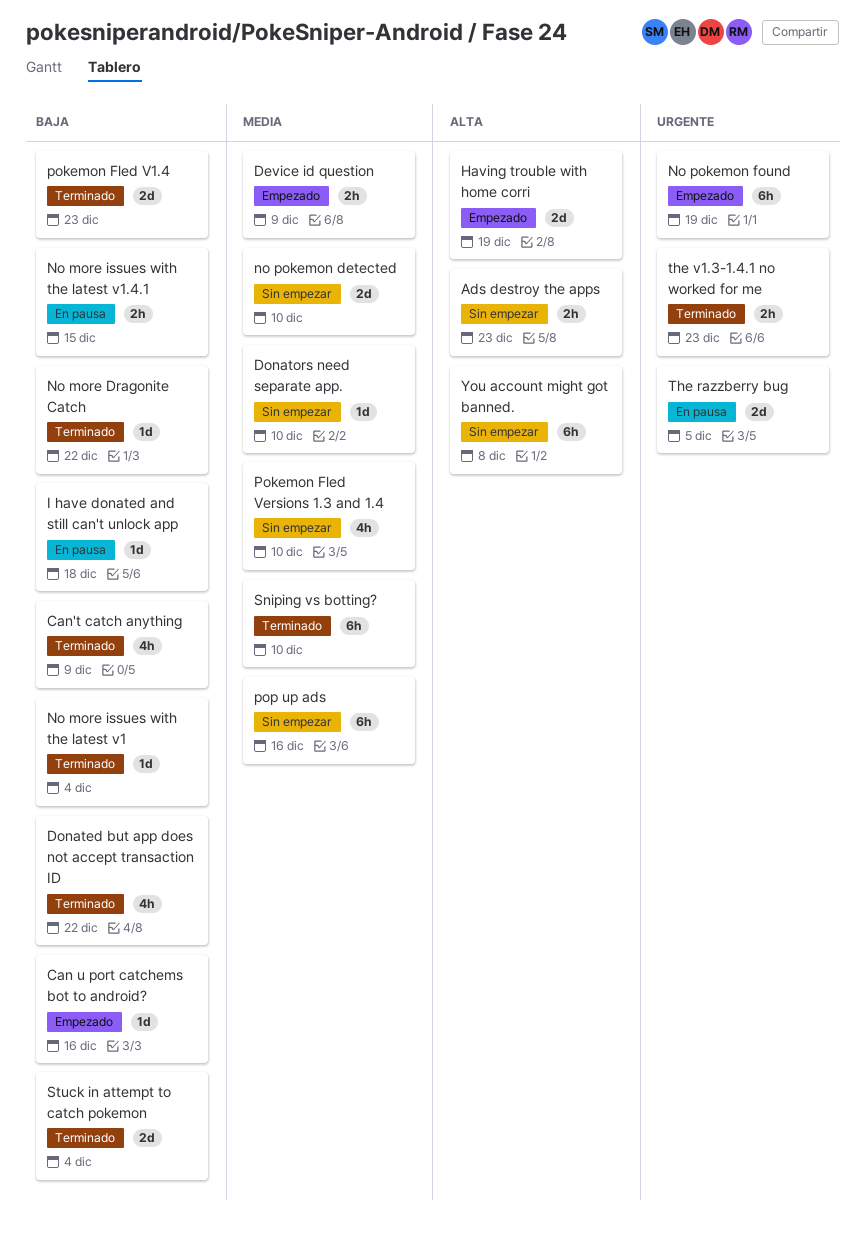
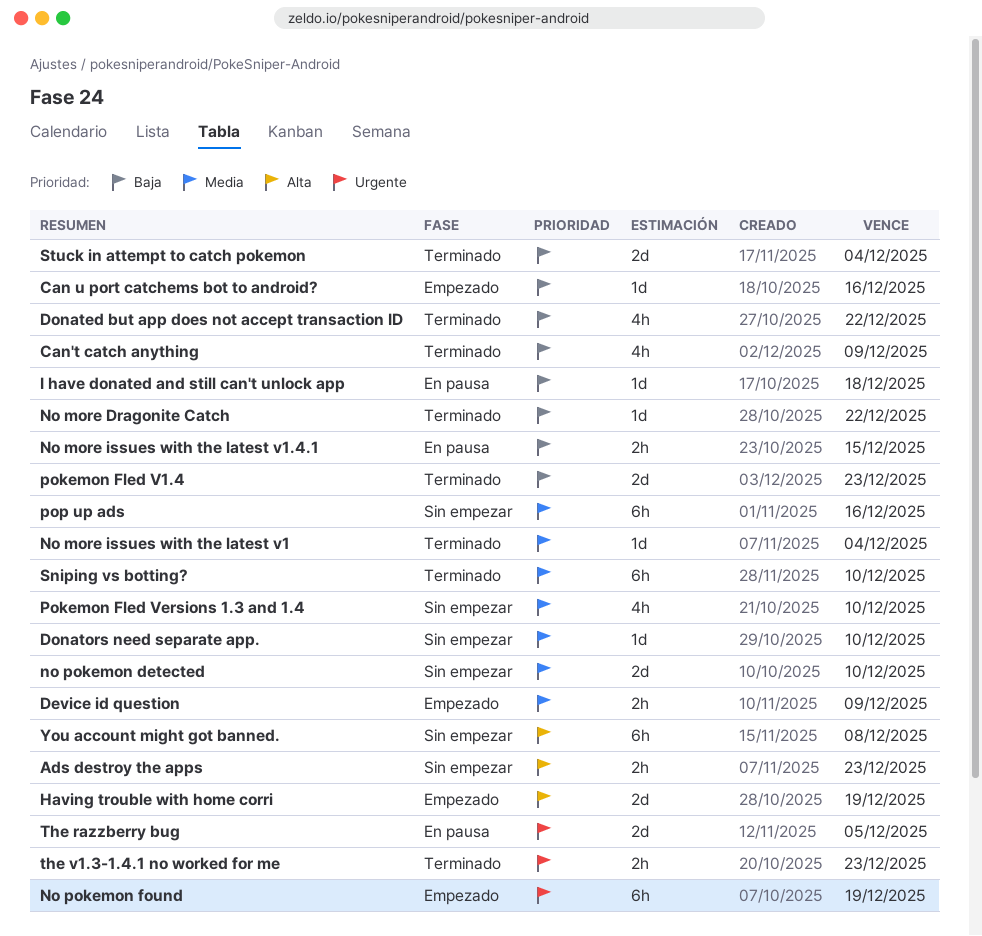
No more issues with the latest v1, priority: Baja -> Media

